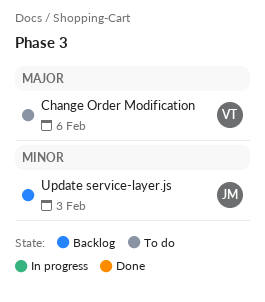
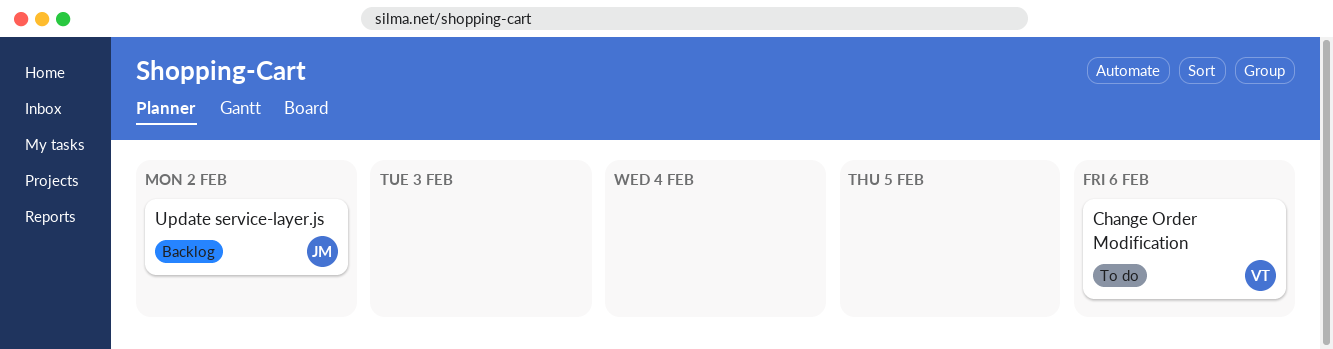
Update service-layer.js, due: Feb 3 -> Feb 2

